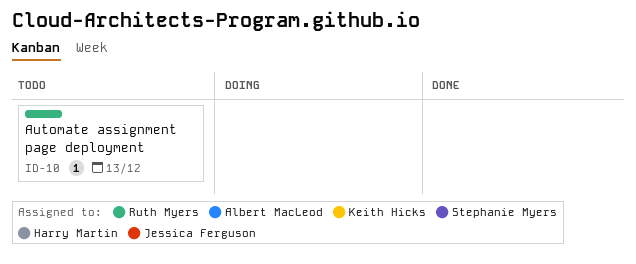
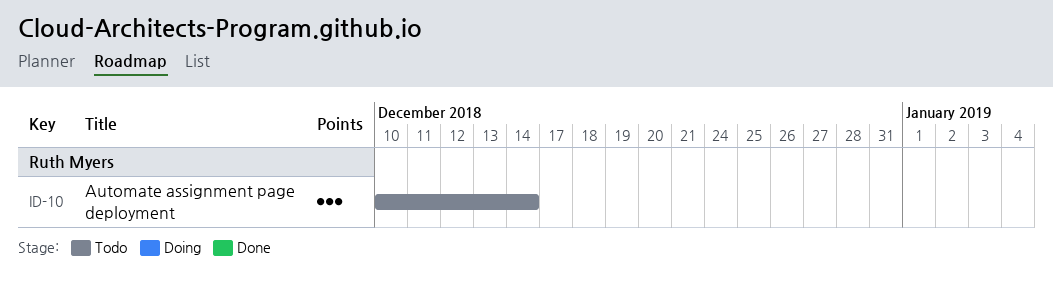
ID-10, estimate: 1 -> 3
ID-10, due: Dec 13 -> Dec 14

